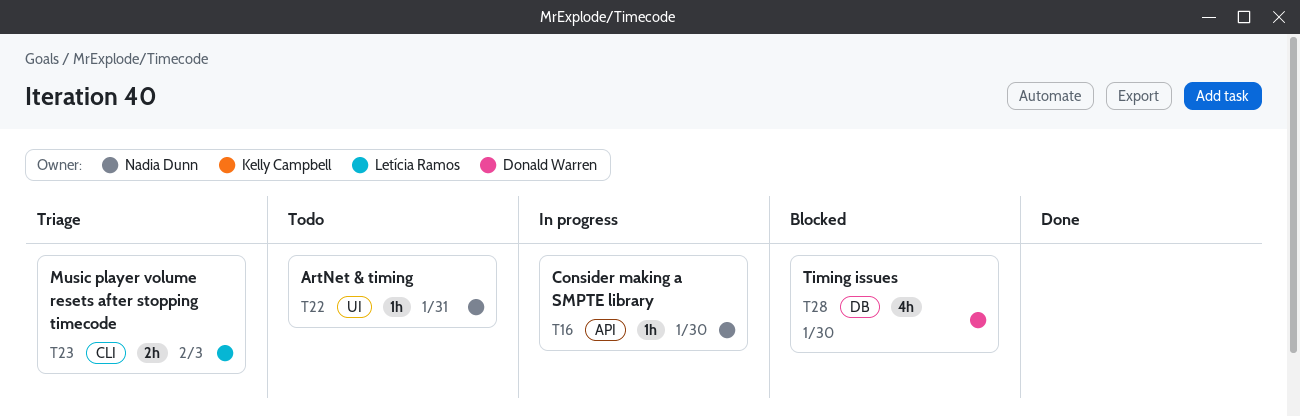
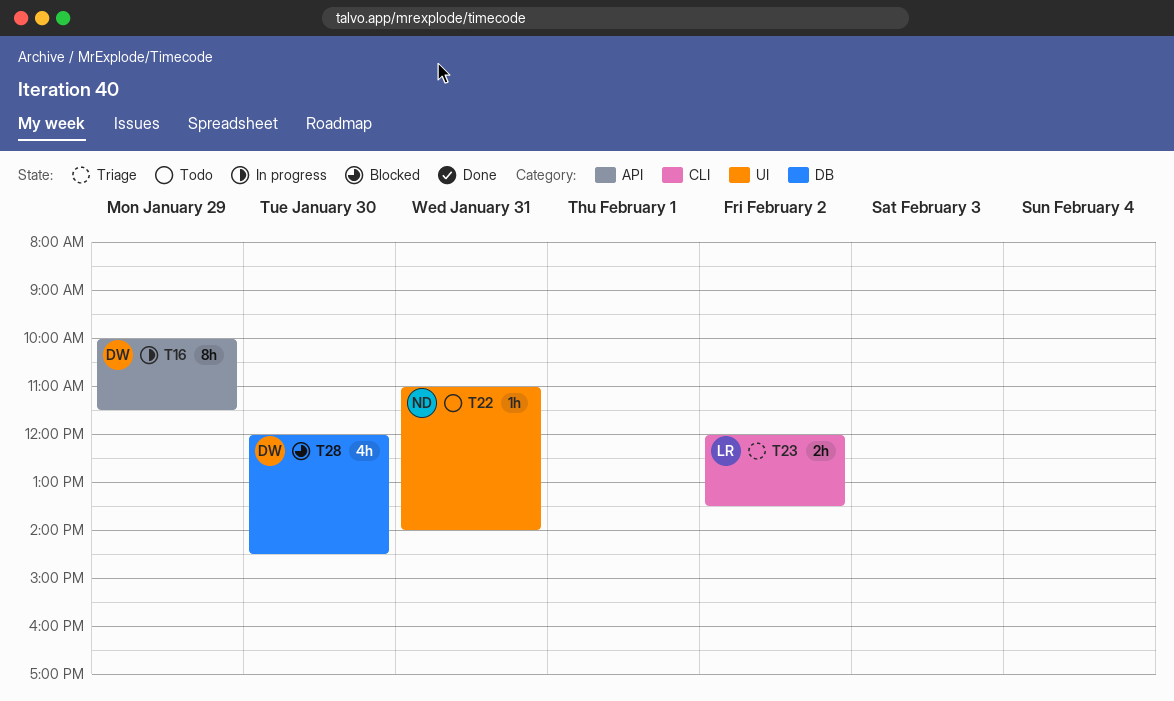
T16, owner: Nadia Dunn -> Donald Warren
T16, estimate: 1h -> 8h
T16, day: Jan 30 -> Jan 29
T23, day: Feb 3 -> Feb 2

